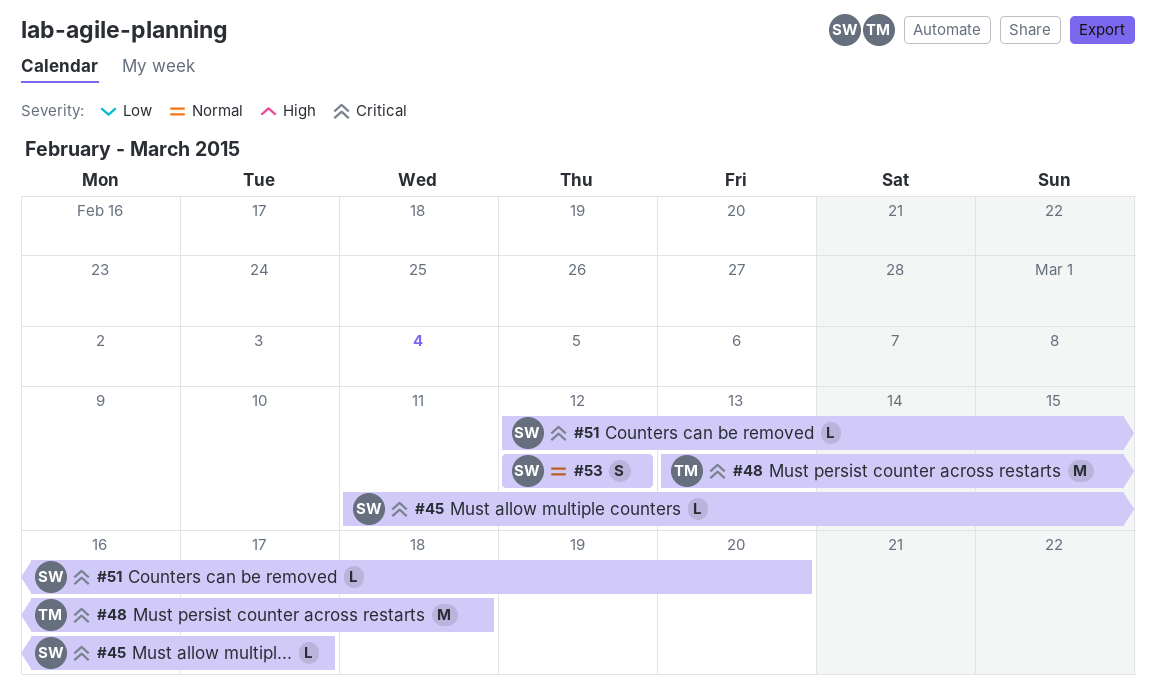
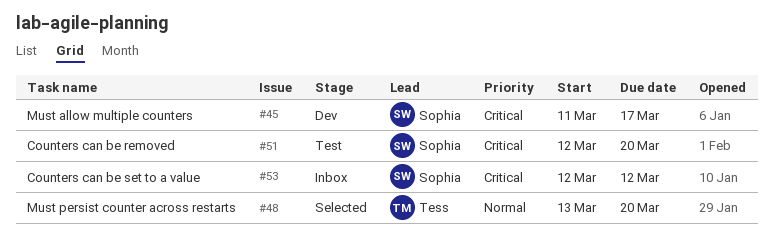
#48, priority: Critical -> Normal
#48, due: Mar 18 -> Mar 20
#53, priority: Normal -> Critical

